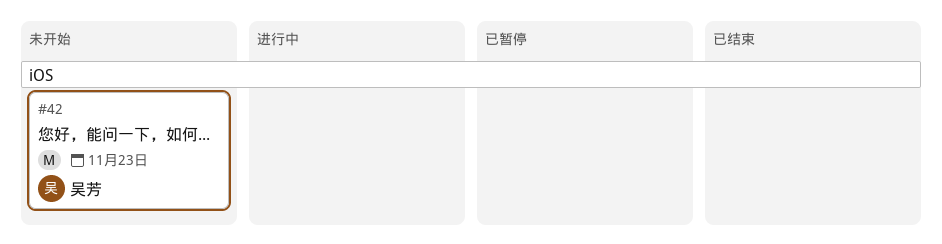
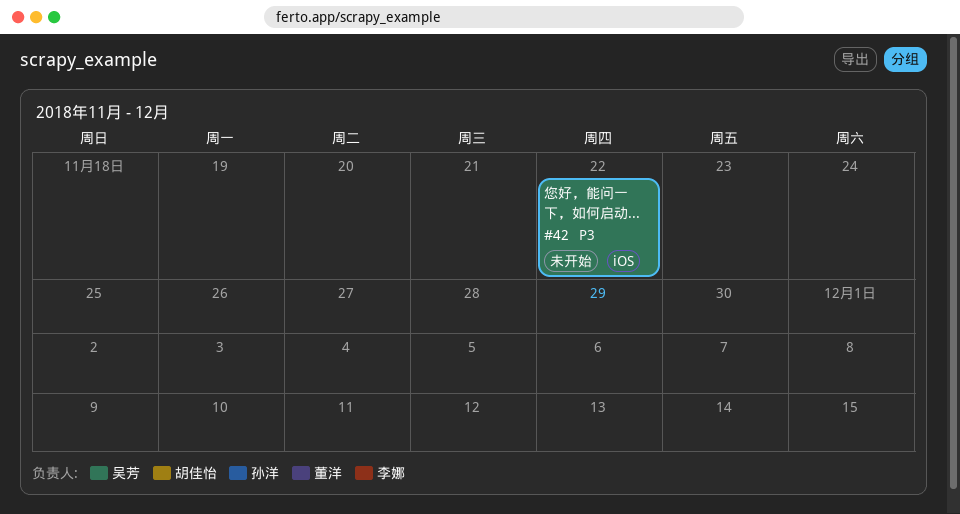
#42, due: Nov 23 -> Nov 22

